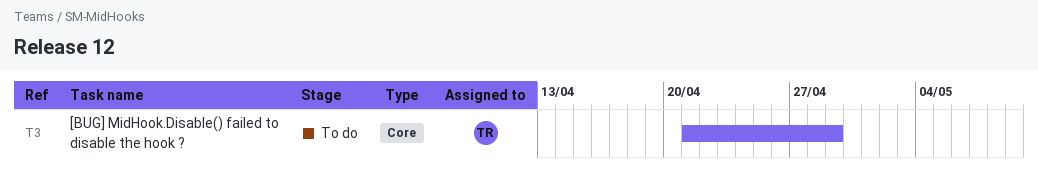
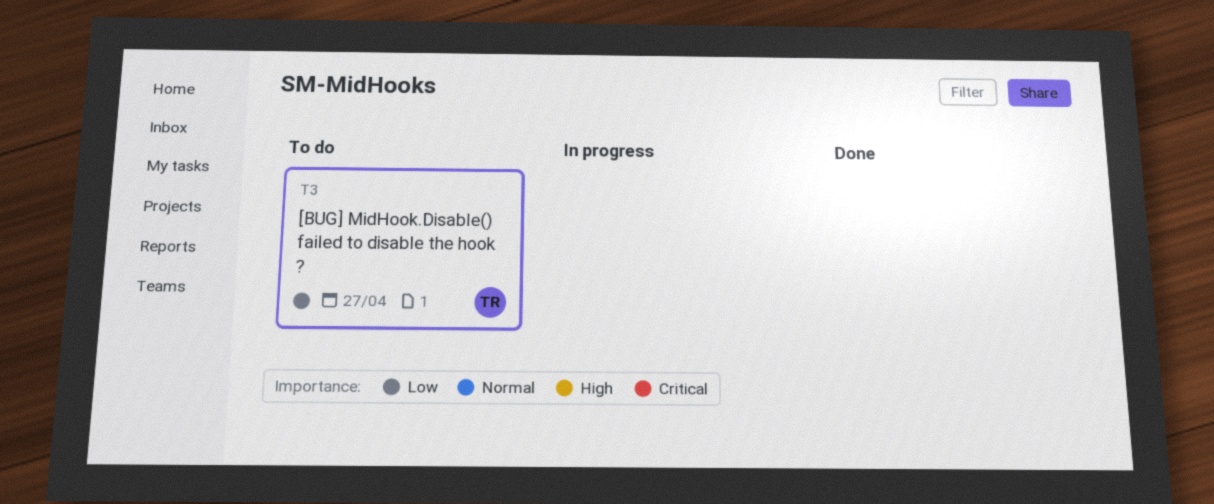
T3, due: Apr 29 -> Apr 27

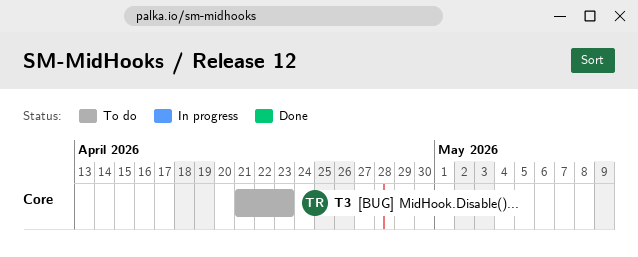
T3, due: Apr 27 -> Apr 23

